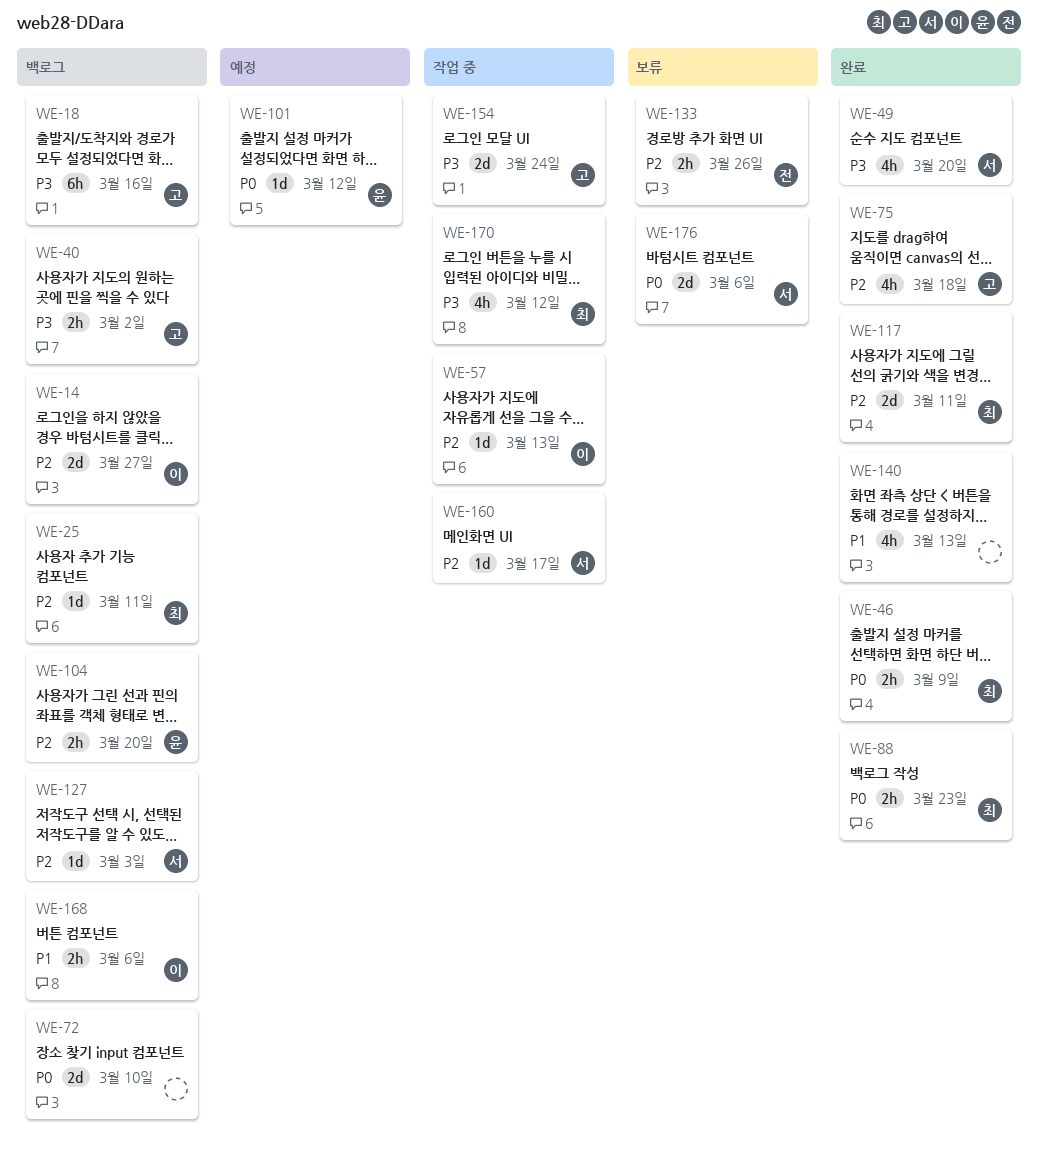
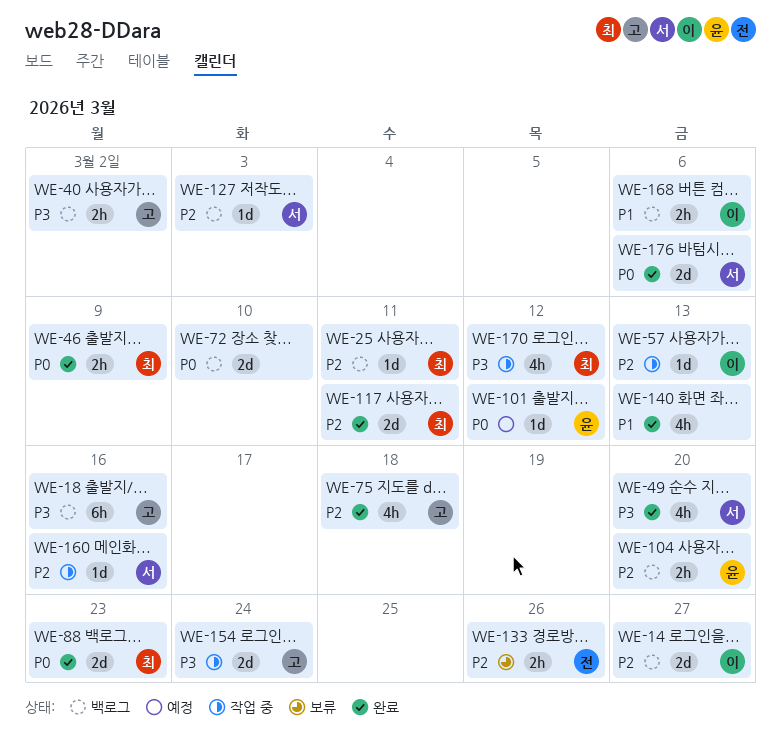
WE-88, estimate: 2h -> 2d
WE-160, due: Mar 17 -> Mar 16
WE-176, status: 보류 -> 완료

